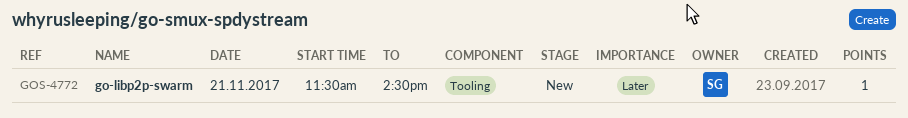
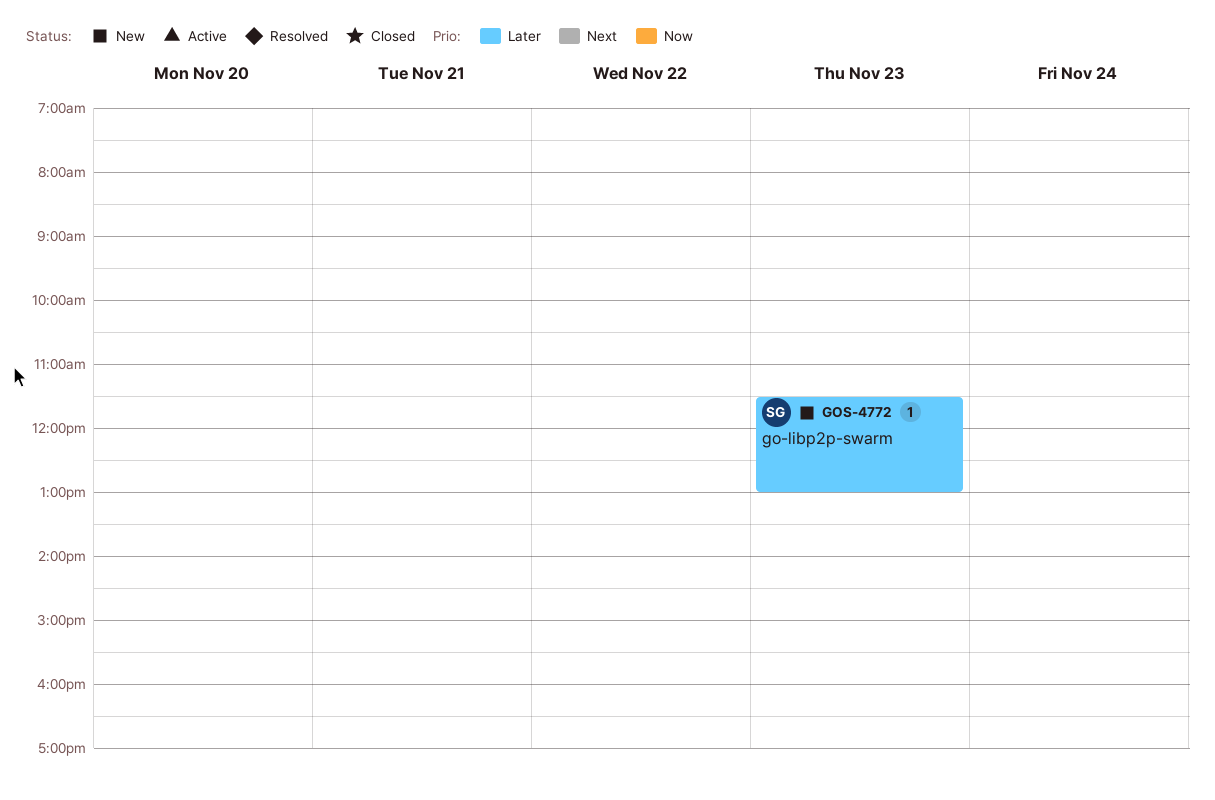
GOS-4772, day: Nov 21 -> Nov 23
GOS-4772, ends: 14:30 -> 13:00

